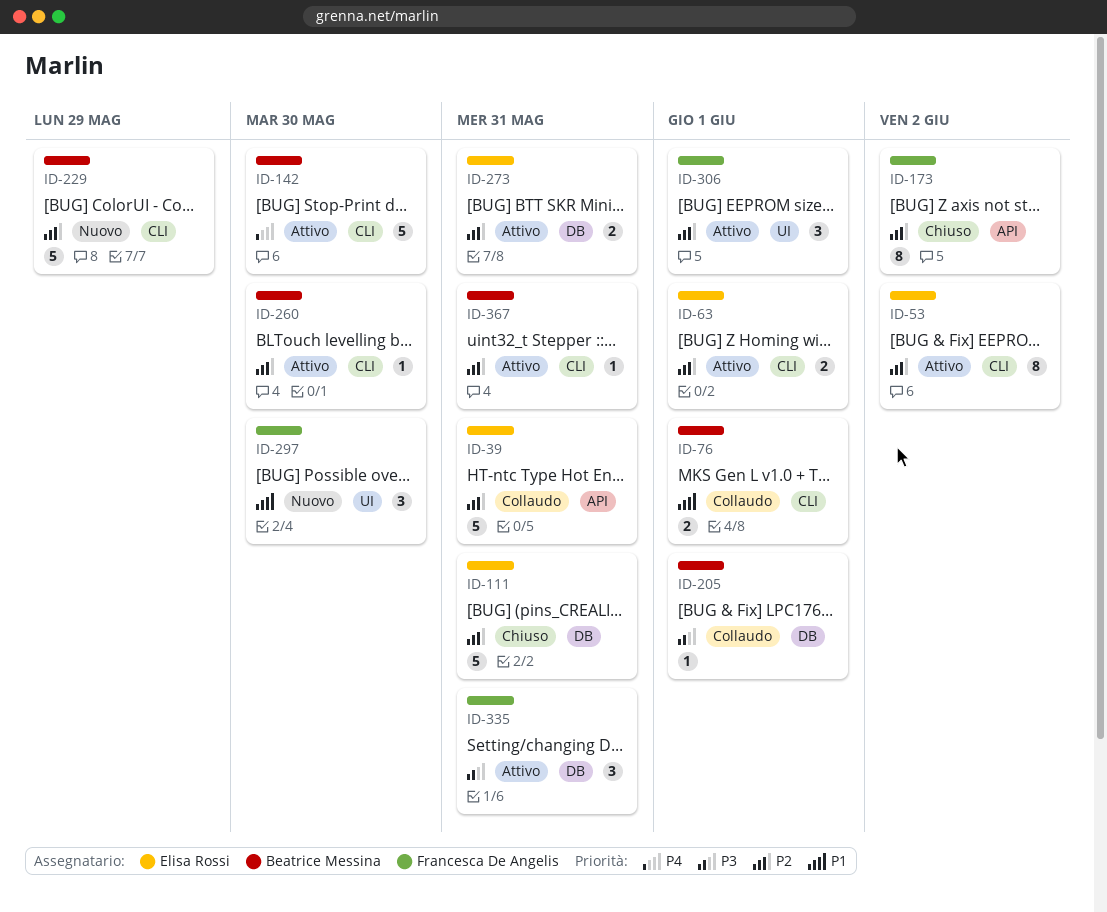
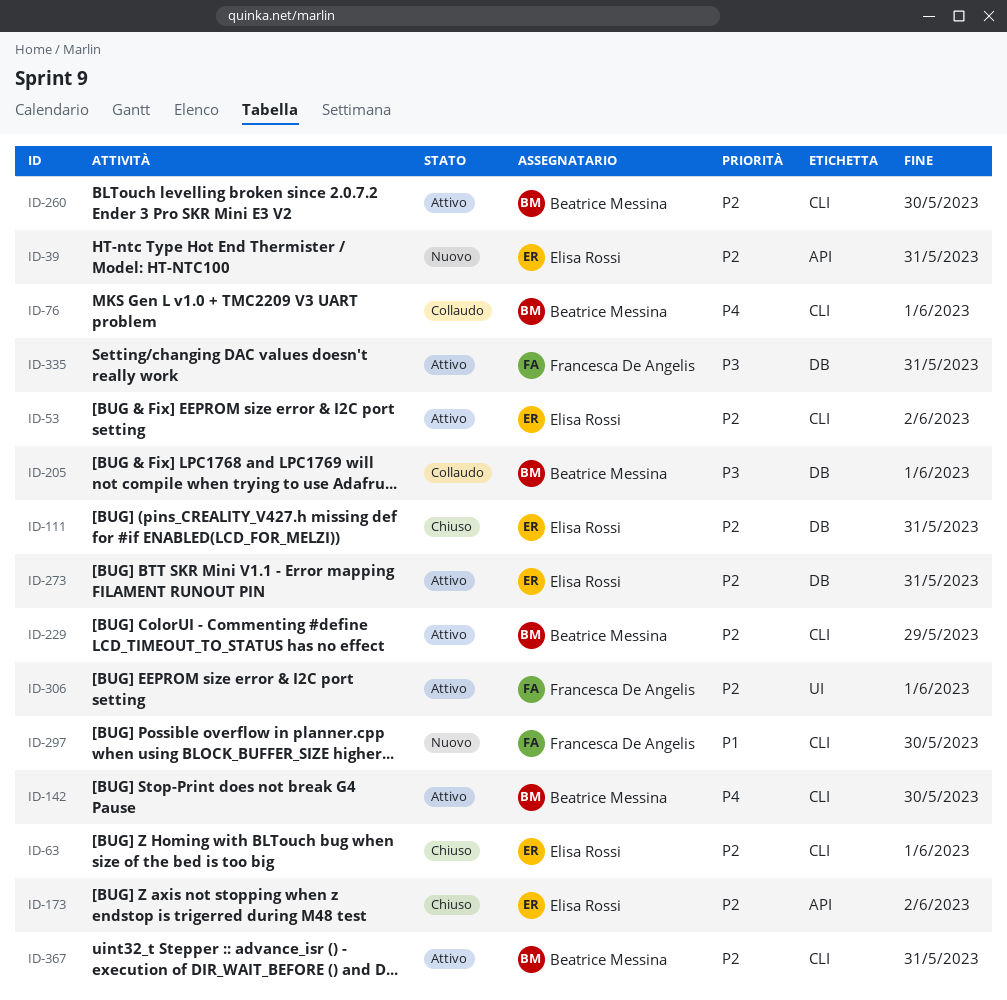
ID-39, status: Collaudo -> Nuovo
ID-63, status: Attivo -> Chiuso
ID-76, priority: P1 -> P4
ID-173, owner: Francesca De Angelis -> Elisa Rossi
ID-229, status: Nuovo -> Attivo
ID-297, label: UI -> CLI

